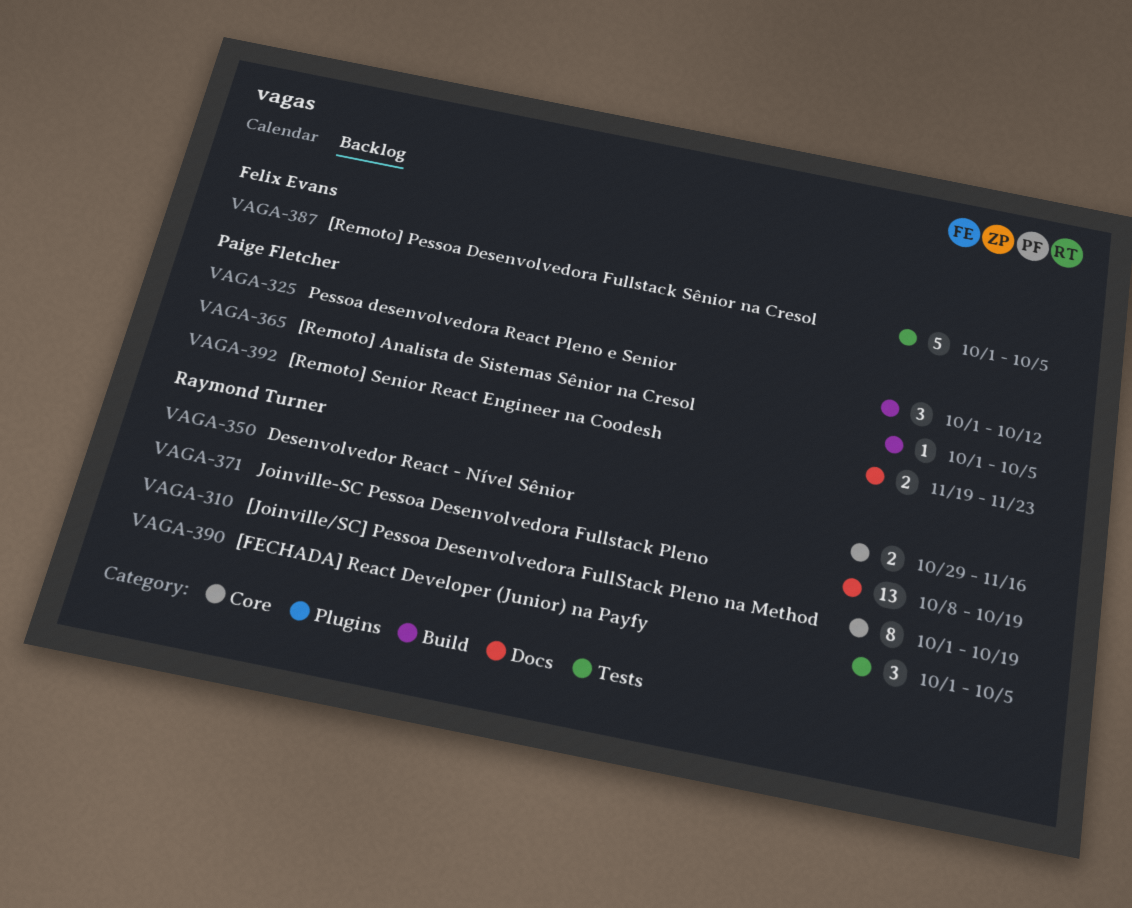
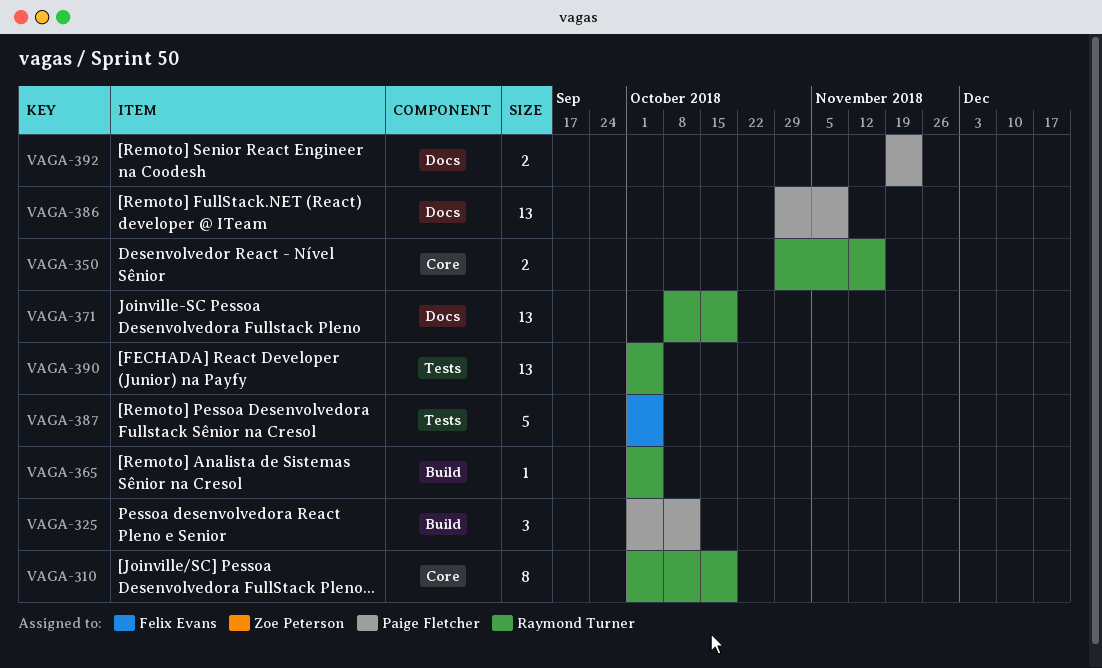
VAGA-365, owner: Paige Fletcher -> Raymond Turner
VAGA-386: none -> present
VAGA-390, estimate: 3 -> 13

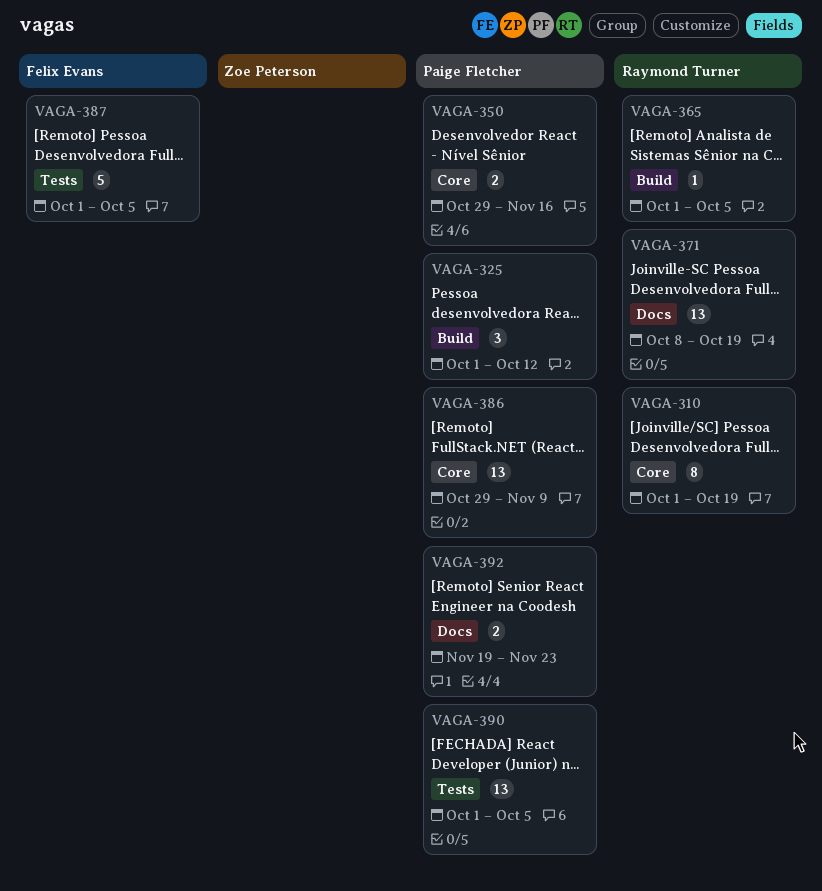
VAGA-350, owner: Raymond Turner -> Paige Fletcher
VAGA-386, label: Docs -> Core
VAGA-390, owner: Raymond Turner -> Paige Fletcher

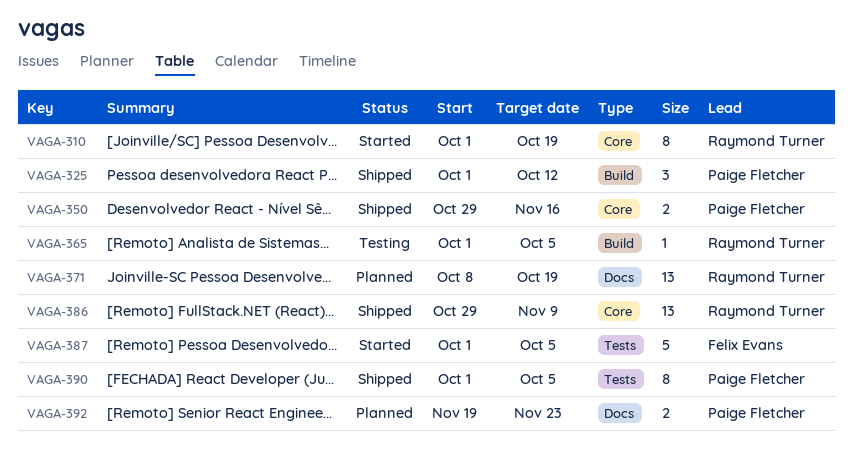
VAGA-386, owner: Paige Fletcher -> Raymond Turner
VAGA-390, estimate: 13 -> 8

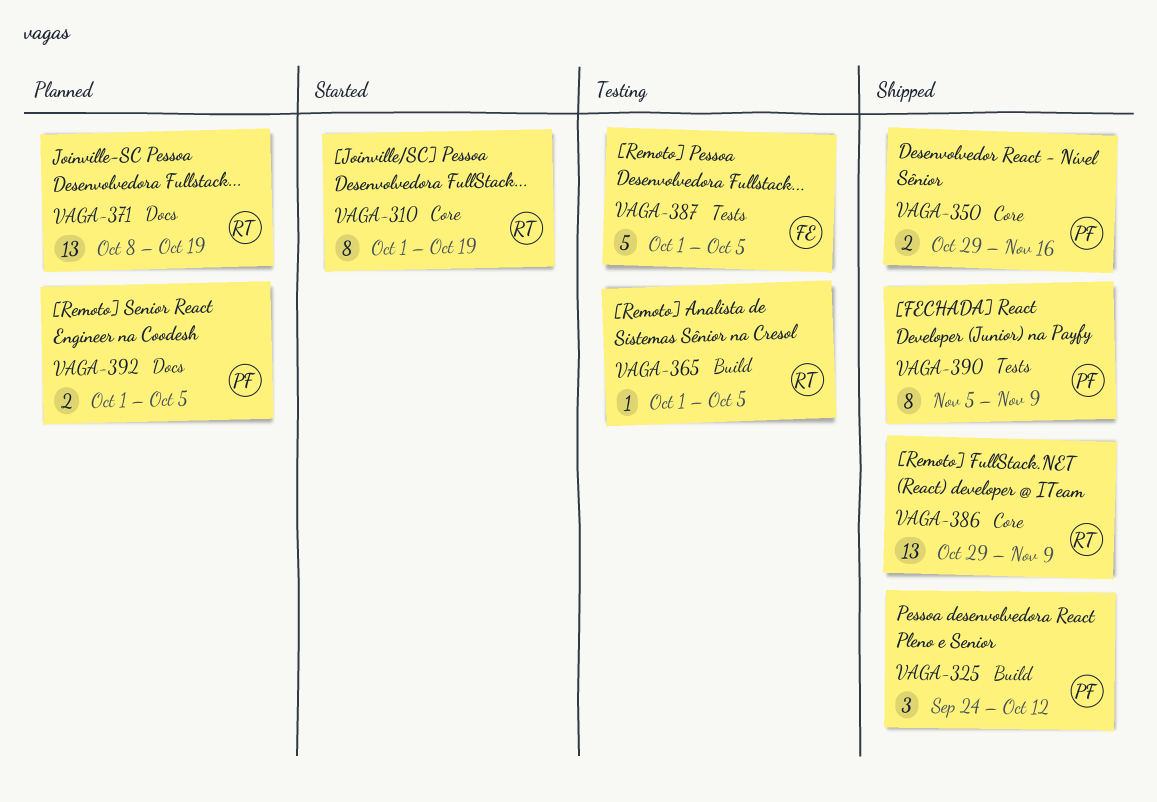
VAGA-325, start: Oct 1 -> Sep 24
VAGA-387, status: Started -> Testing
VAGA-390, start: Oct 1 -> Nov 5
VAGA-390, due: Oct 5 -> Nov 9
VAGA-392, start: Nov 19 -> Oct 1
VAGA-392, due: Nov 23 -> Oct 5

